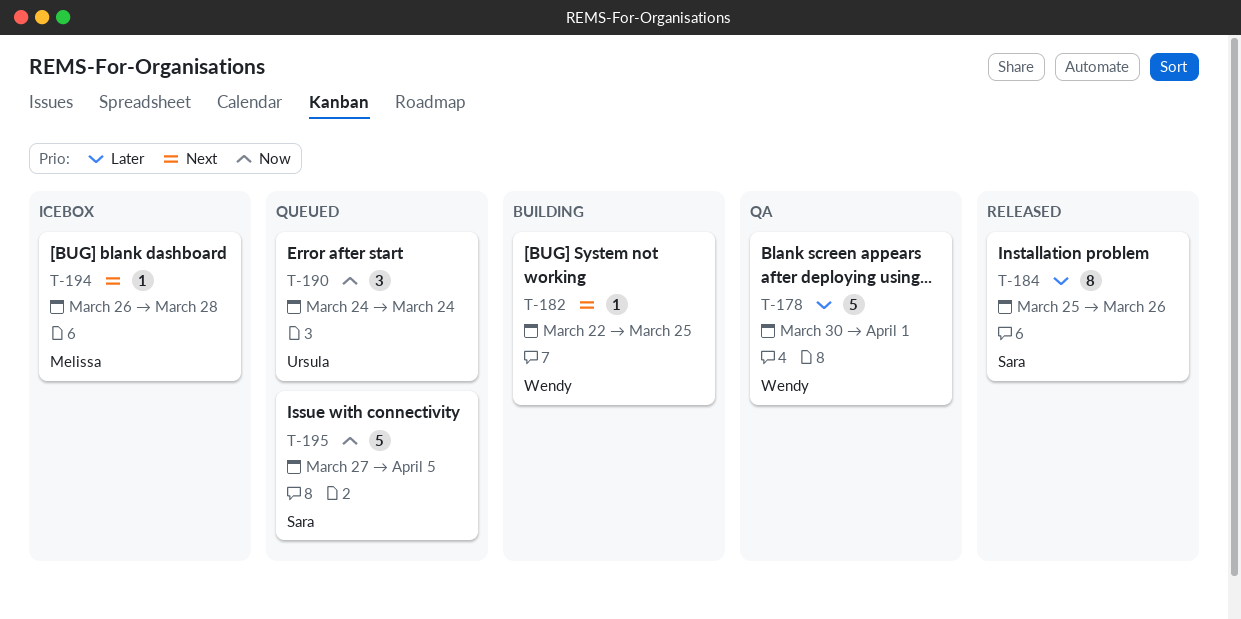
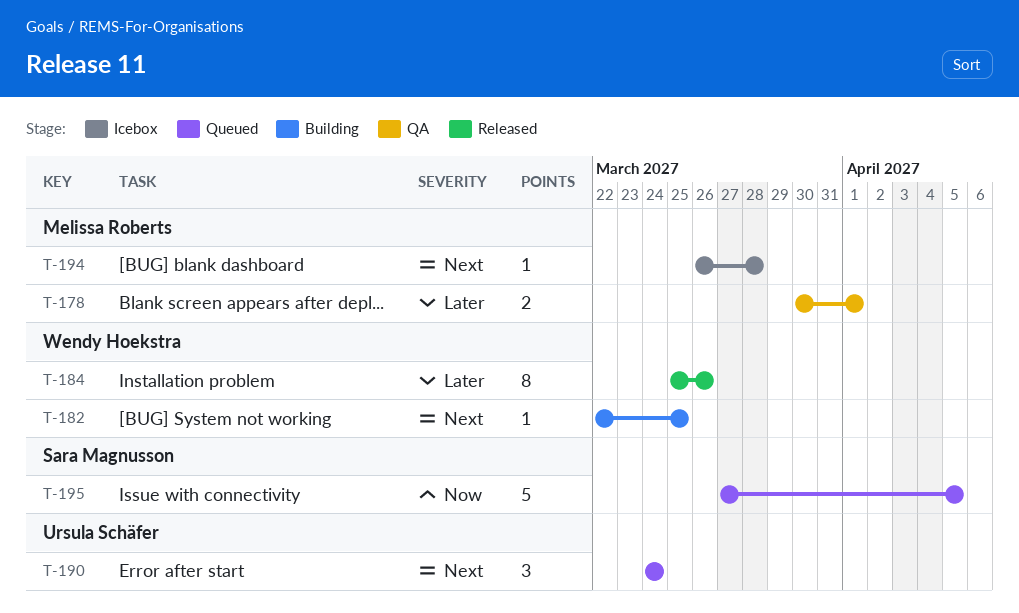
T-178, owner: Wendy Hoekstra -> Melissa Roberts
T-178, estimate: 5 -> 2
T-184, owner: Sara Magnusson -> Wendy Hoekstra
T-190, priority: Now -> Next

